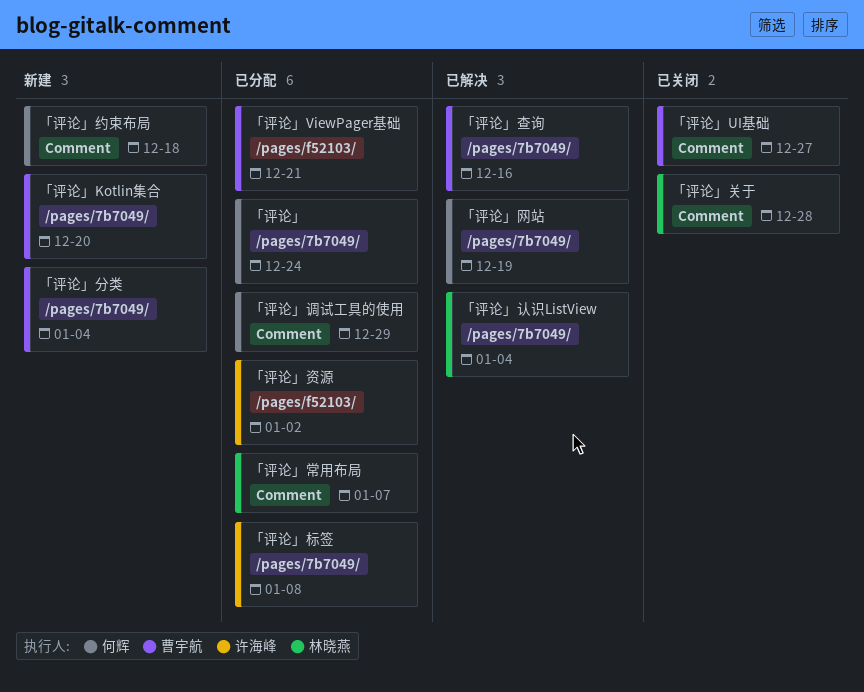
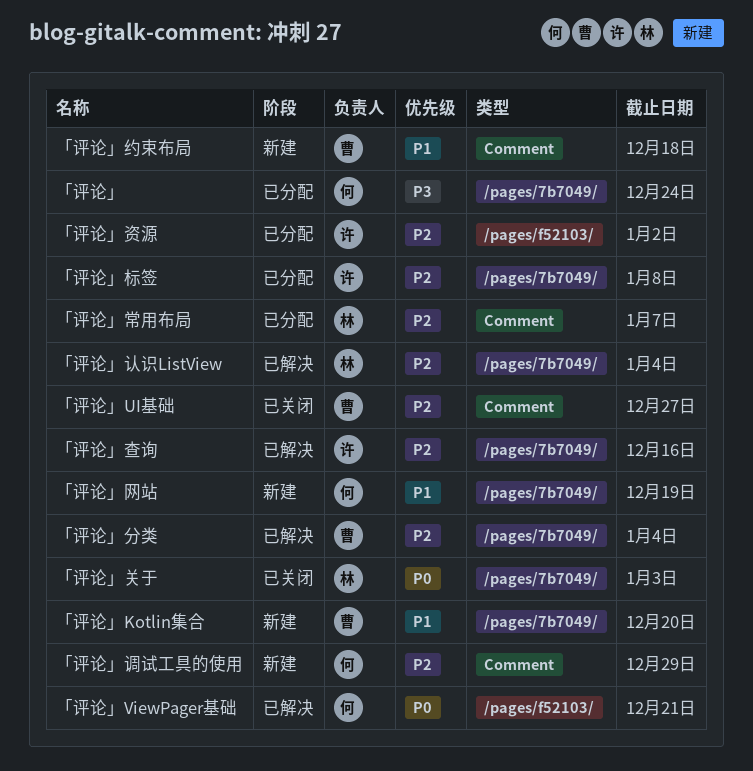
「评论」ViewPager基础, status: 已分配 -> 已解决
「评论」ViewPager基础, owner: 曹宇航 -> 何辉
「评论」关于, label: Comment -> /pages/7b7049/
「评论」关于, due: Dec 28 -> Jan 3
「评论」分类, status: 新建 -> 已解决
「评论」查询, owner: 曹宇航 -> 许海峰
「评论」约束布局, owner: 何辉 -> 曹宇航
「评论」网站, status: 已解决 -> 新建
「评论」调试工具的使用, status: 已分配 -> 新建

